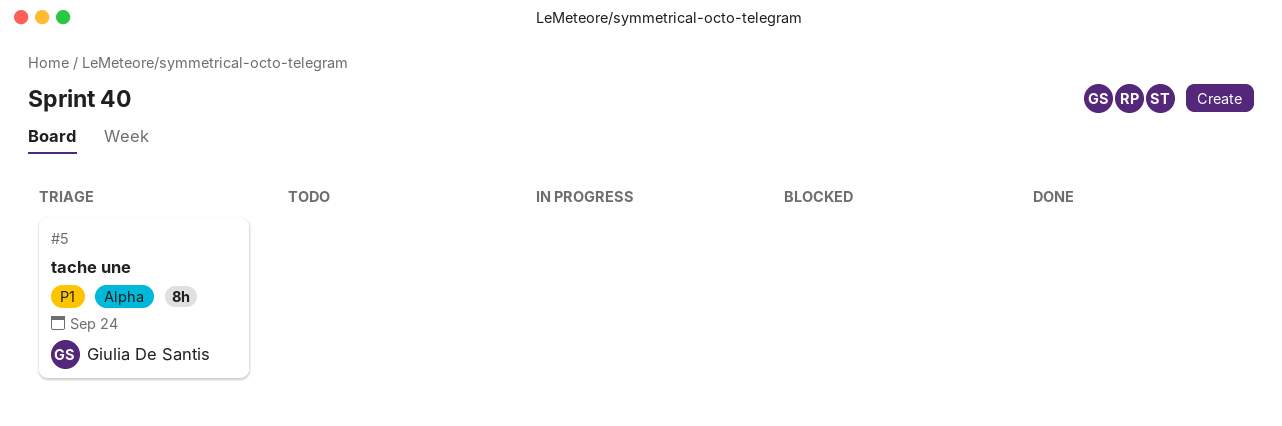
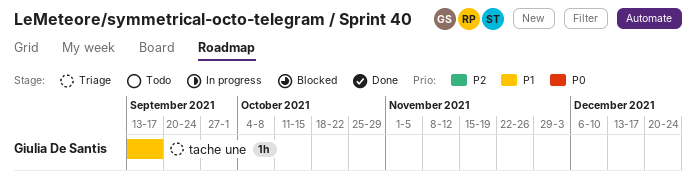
tache une, estimate: 8h -> 1h
tache une, due: Sep 24 -> Sep 17

